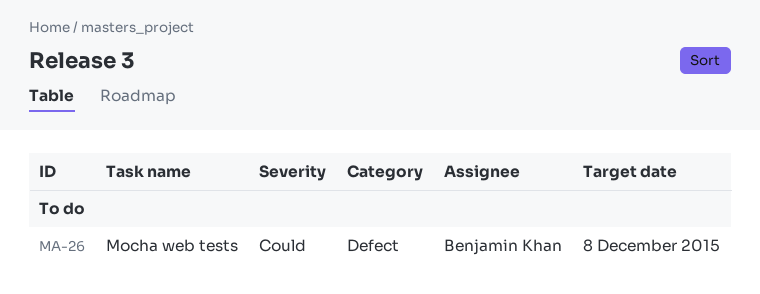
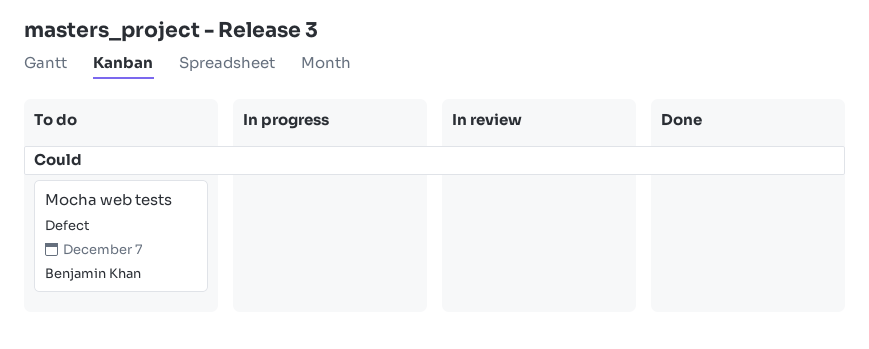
Mocha web tests, due: Dec 8 -> Dec 7

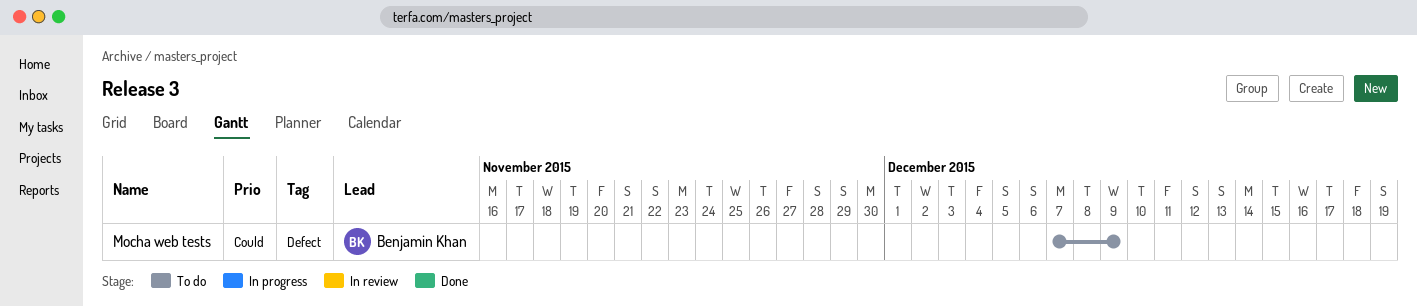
Mocha web tests, due: Dec 7 -> Dec 9

